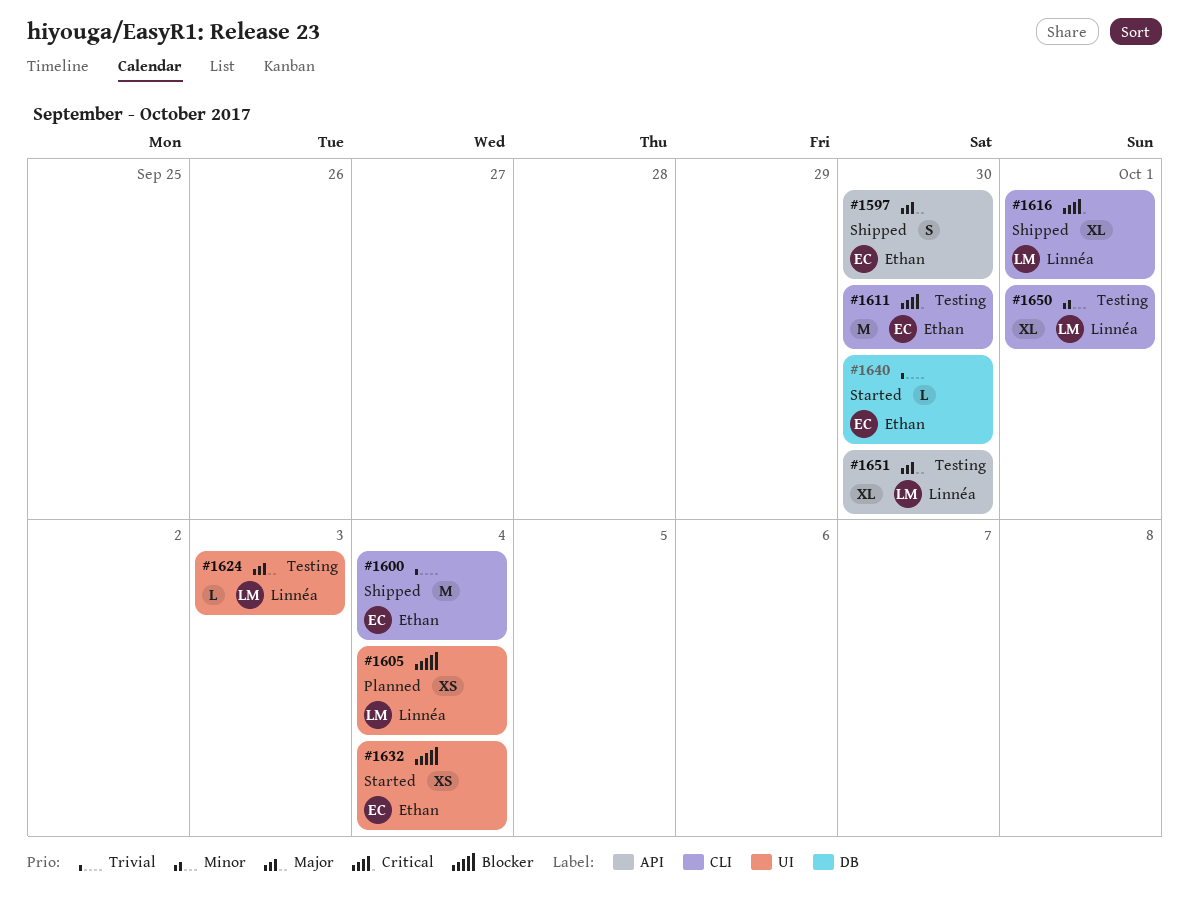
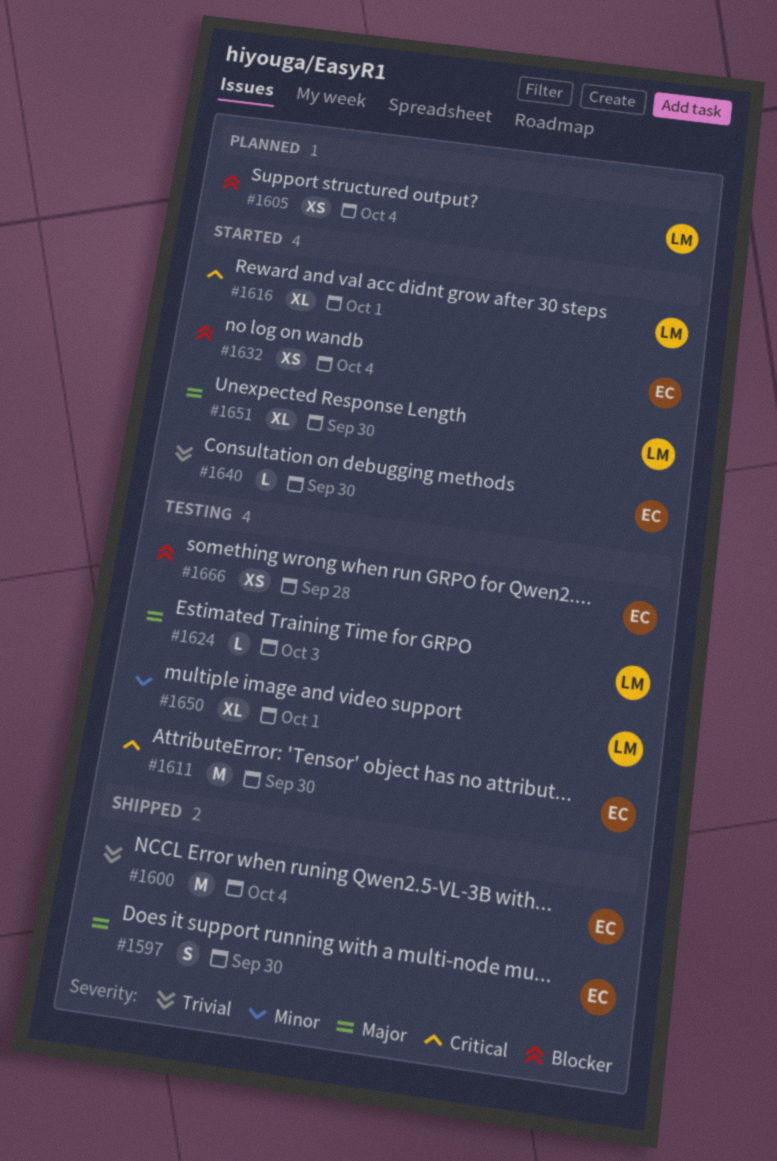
#1616, status: Shipped -> Started
#1651, status: Testing -> Started
#1666: none -> present

